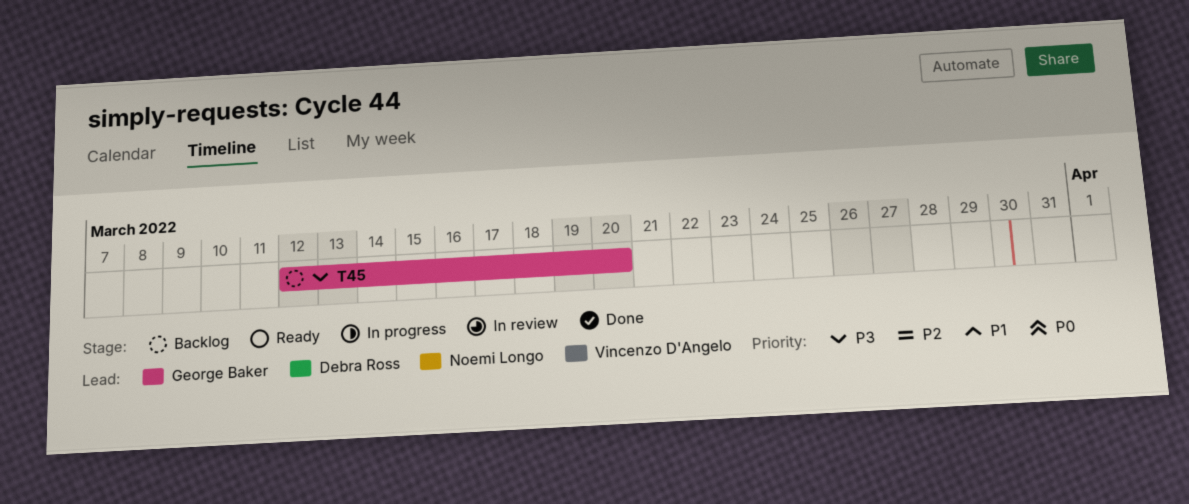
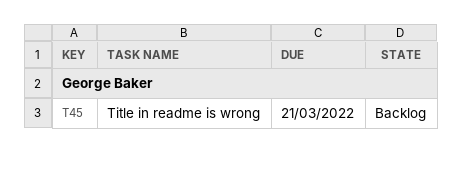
T45, due: Mar 20 -> Mar 21

